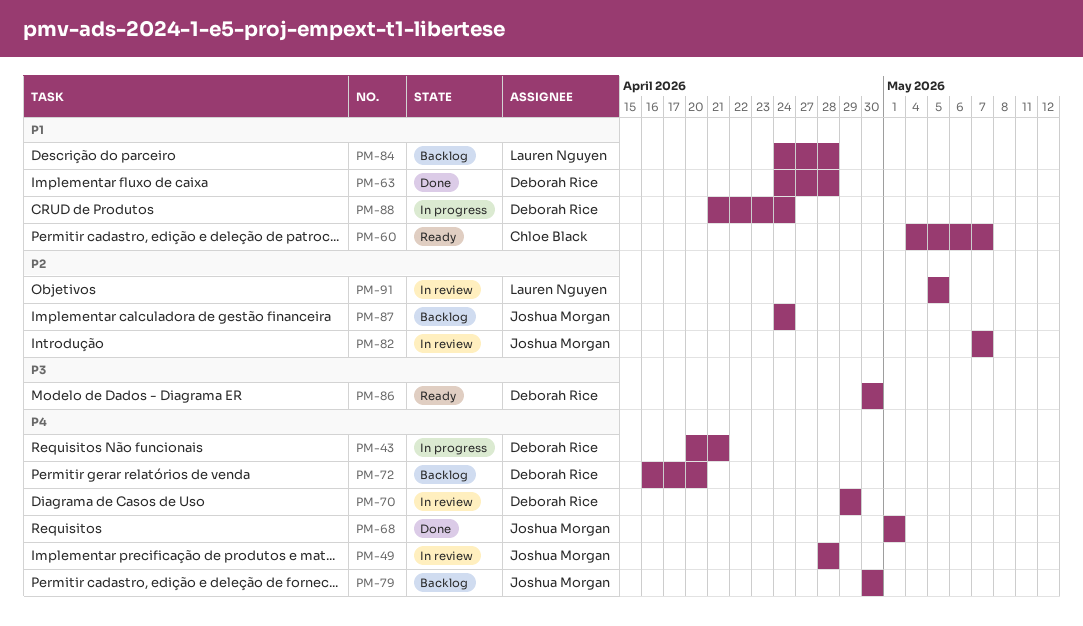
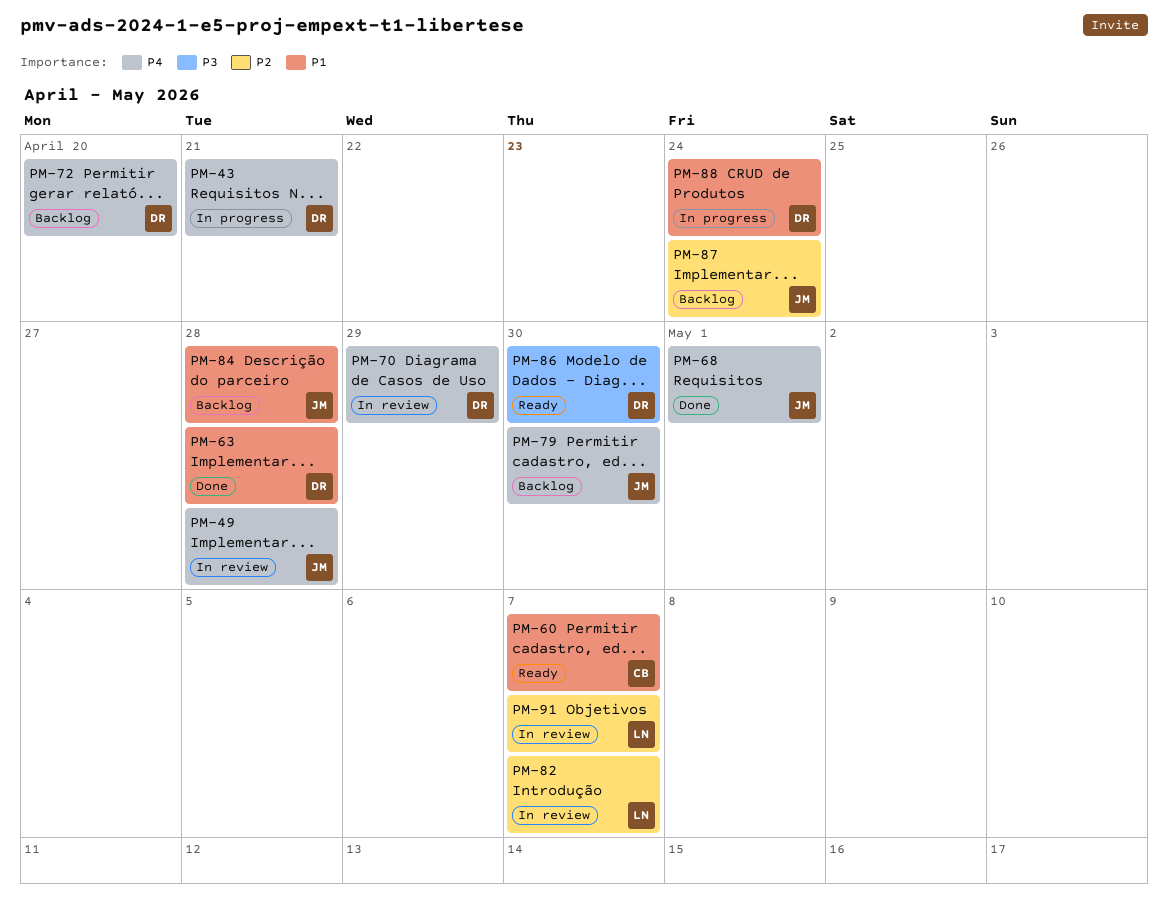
PM-82, owner: Joshua Morgan -> Lauren Nguyen
PM-84, owner: Lauren Nguyen -> Joshua Morgan
PM-91, due: May 5 -> May 7

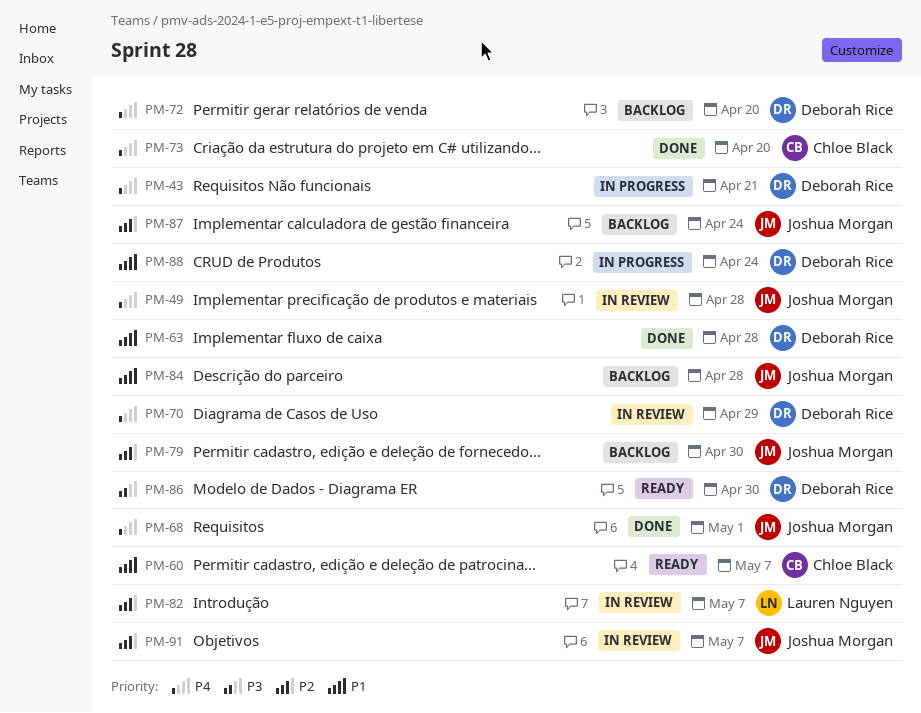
PM-73: none -> present
PM-79, priority: P4 -> P2
PM-91, owner: Lauren Nguyen -> Joshua Morgan

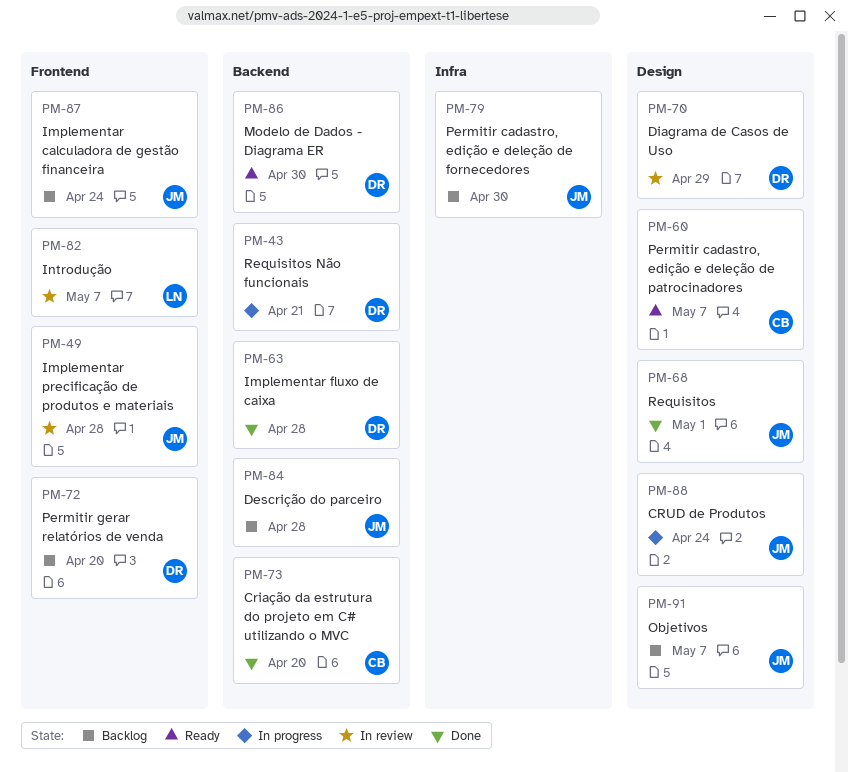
PM-88, owner: Deborah Rice -> Joshua Morgan
PM-91, status: In review -> Backlog

